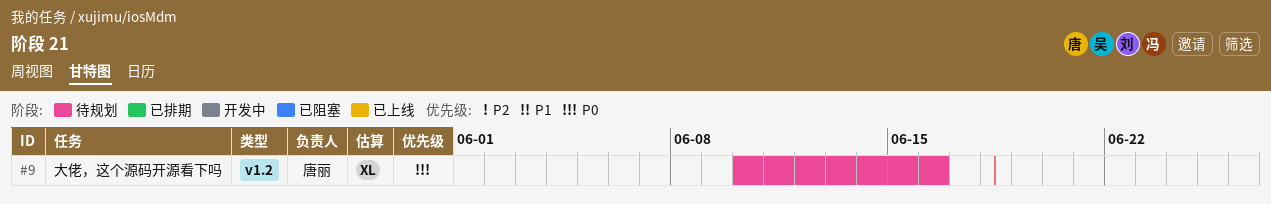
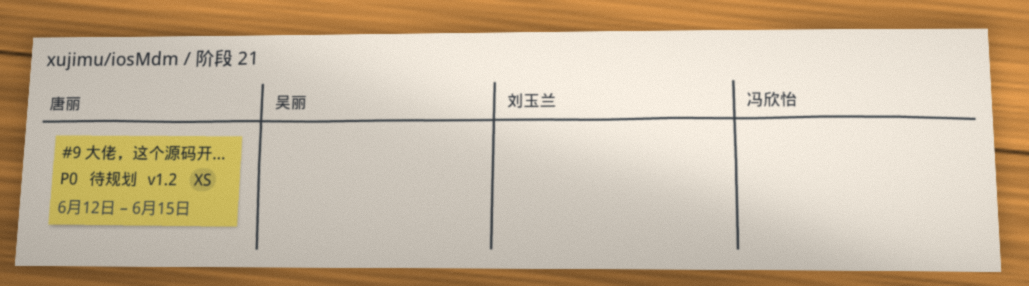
#9, estimate: XL -> XS
#9, start: Jun 10 -> Jun 12
#9, due: Jun 16 -> Jun 15

